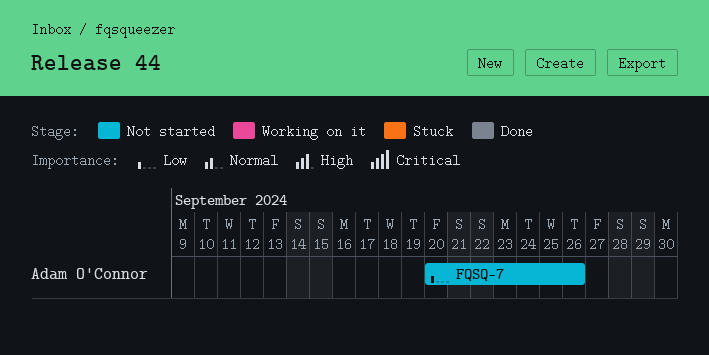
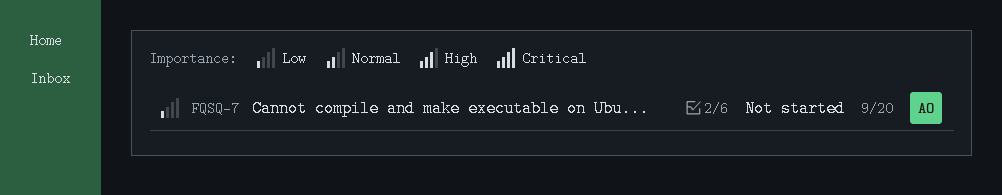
FQSQ-7, due: Sep 26 -> Sep 20

